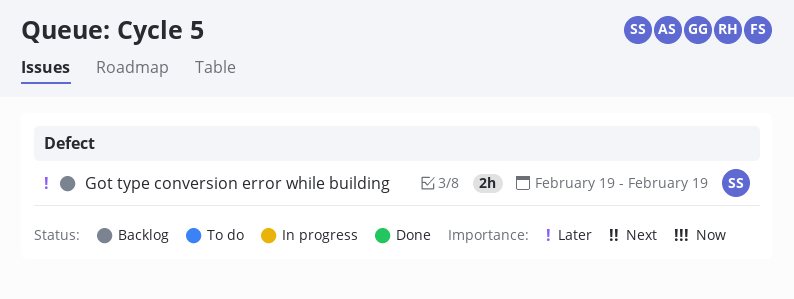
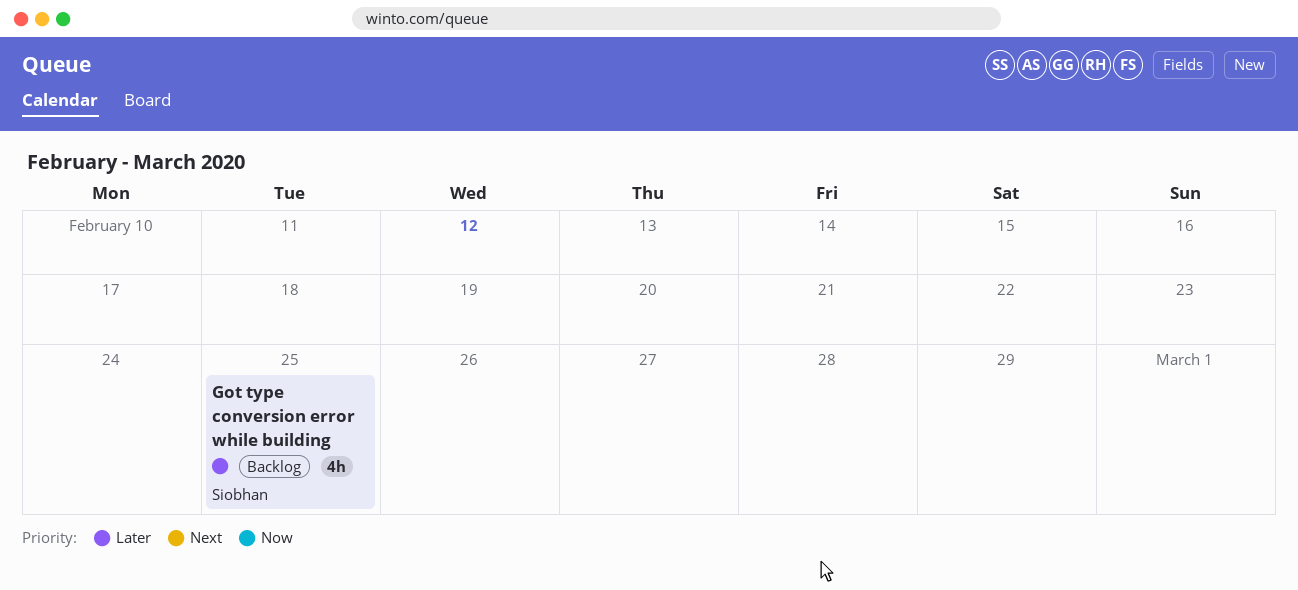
Got type conversion error while building, estimate: 2h -> 4h
Got type conversion error while building, due: Feb 19 -> Feb 25

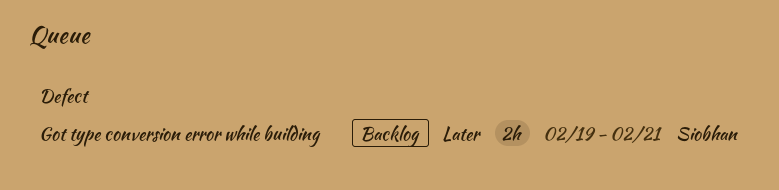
Got type conversion error while building, estimate: 4h -> 2h
Got type conversion error while building, due: Feb 25 -> Feb 21

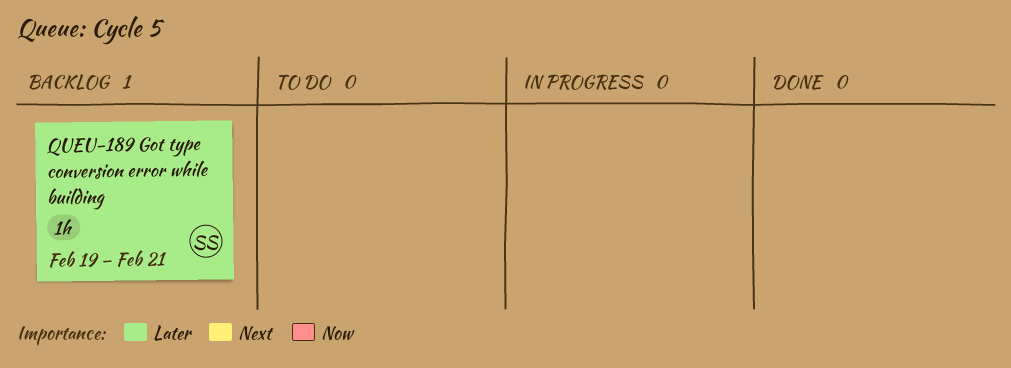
Got type conversion error while building, estimate: 2h -> 1h

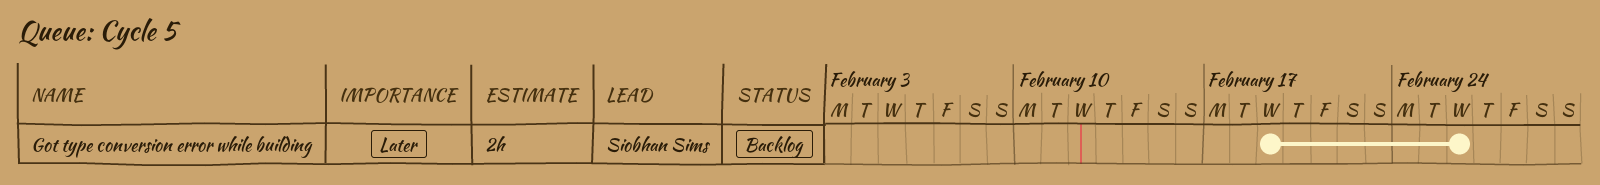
Got type conversion error while building, estimate: 1h -> 2h
Got type conversion error while building, due: Feb 21 -> Feb 26

